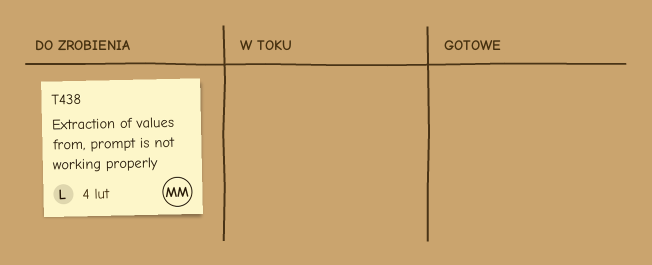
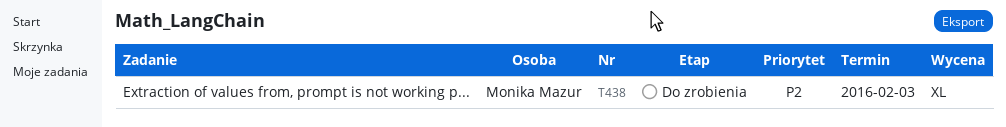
T438, estimate: L -> XL
T438, due: Feb 4 -> Feb 3

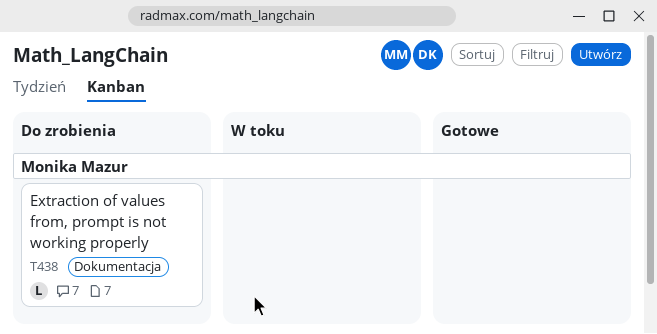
T438, estimate: XL -> L

